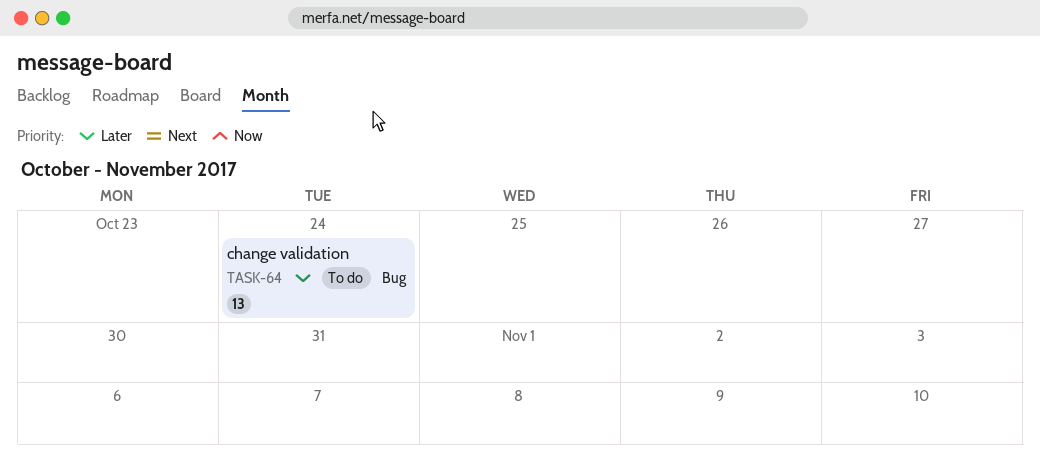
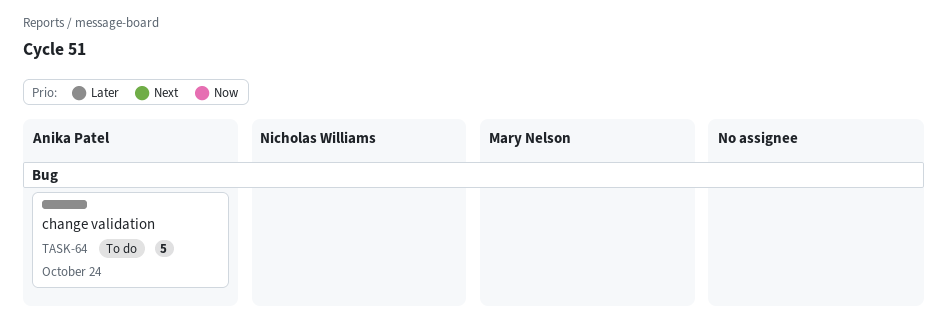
TASK-64, estimate: 13 -> 5

